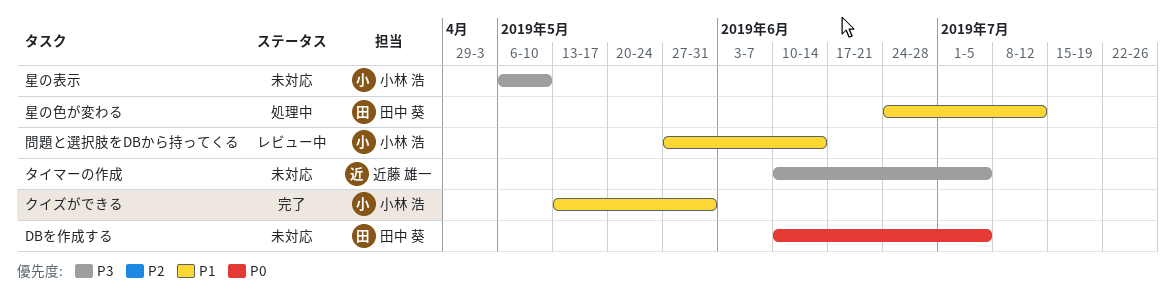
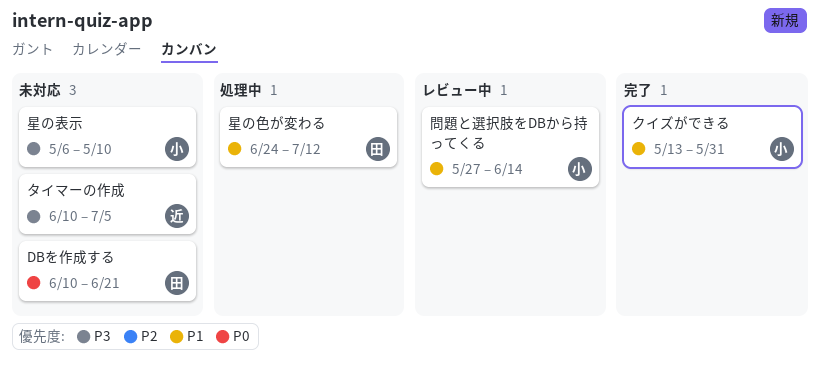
DBを作成する, due: Jul 5 -> Jun 21

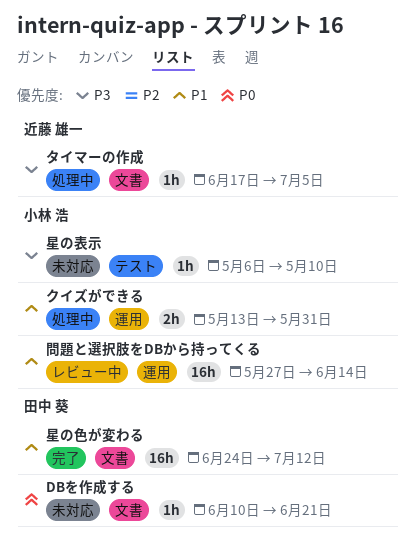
クイズができる, status: 完了 -> 処理中
タイマーの作成, status: 未対応 -> 処理中
タイマーの作成, start: Jun 10 -> Jun 17
星の色が変わる, status: 処理中 -> 完了

